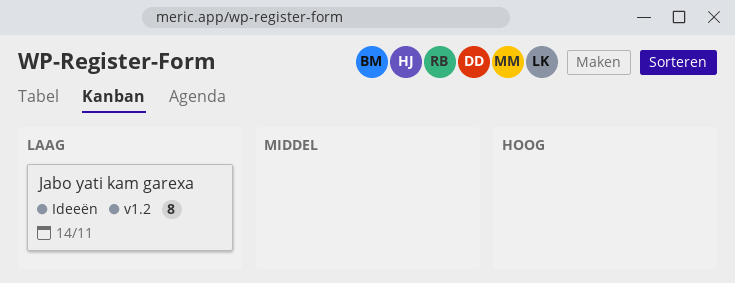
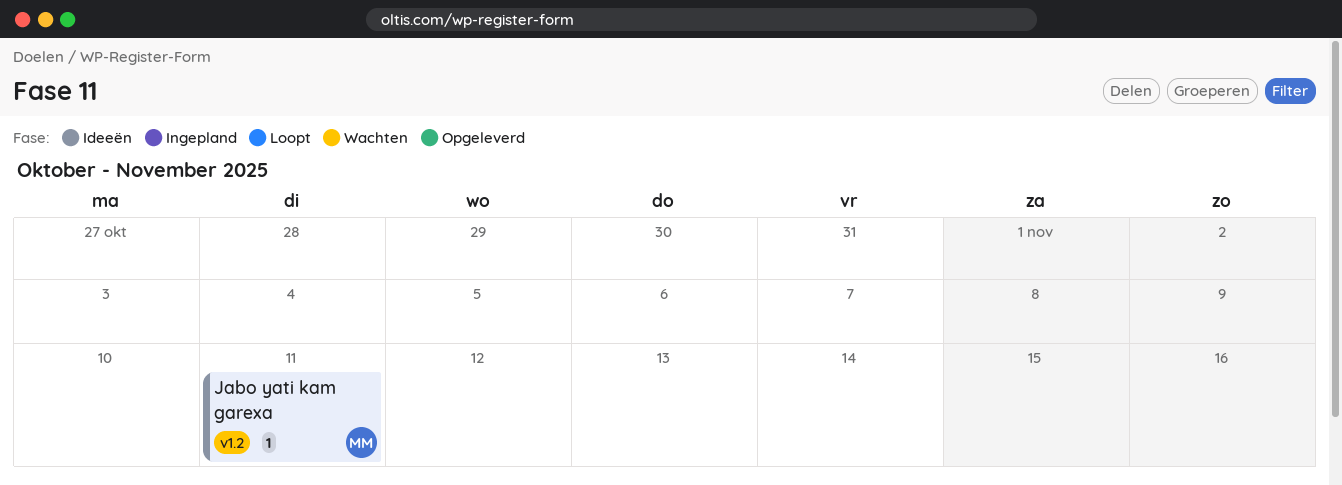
Jabo yati kam garexa, estimate: 8 -> 1
Jabo yati kam garexa, due: Nov 14 -> Nov 11

